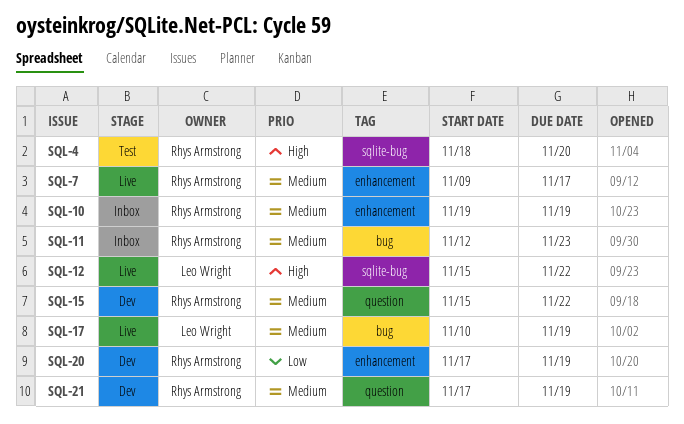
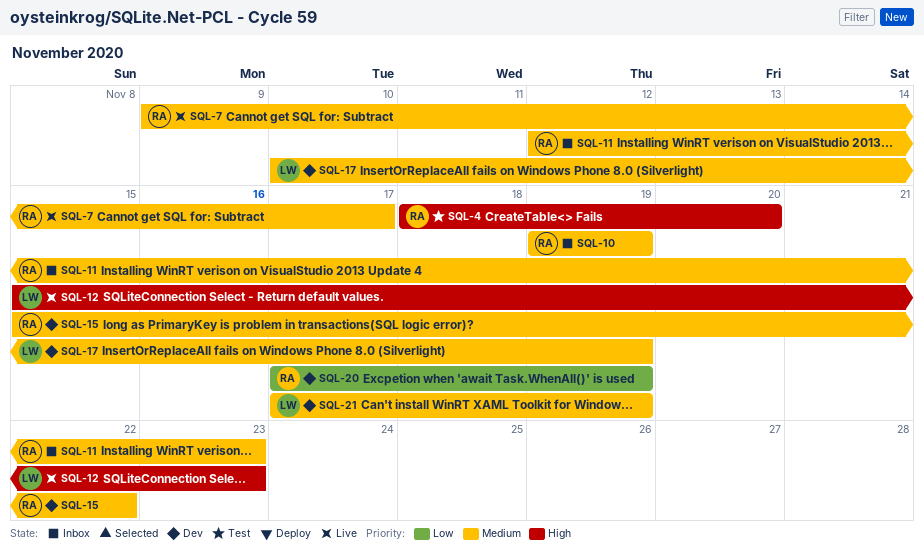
SQL-12, due: Nov 22 -> Nov 23
SQL-17, status: Live -> Dev
SQL-21, owner: Rhys Armstrong -> Leo Wright

